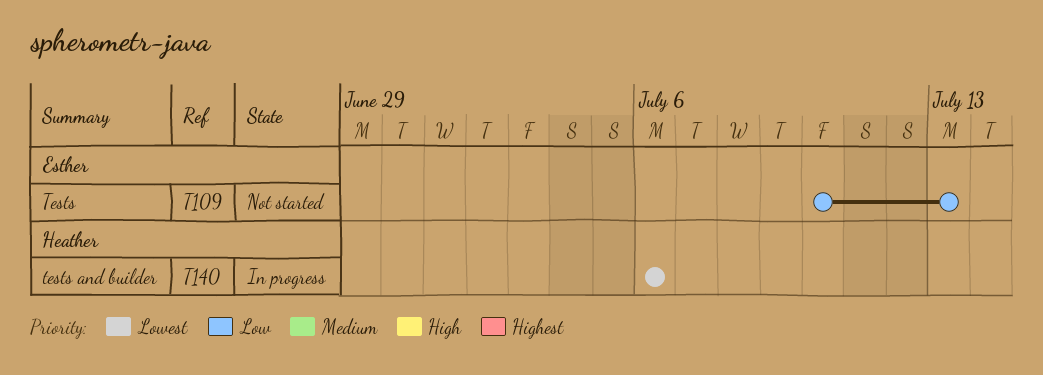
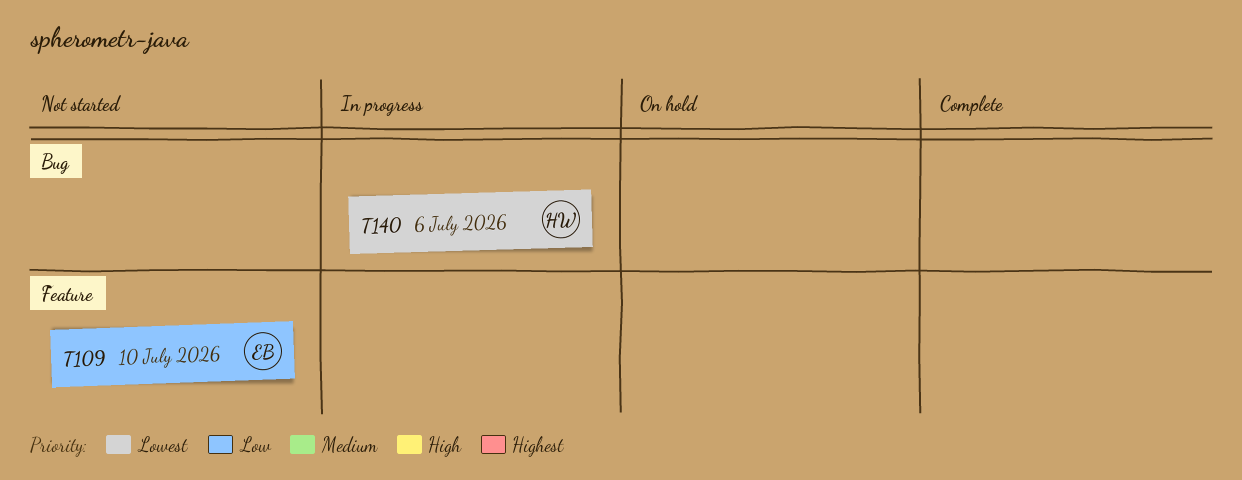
T109, due: Jul 13 -> Jul 10

